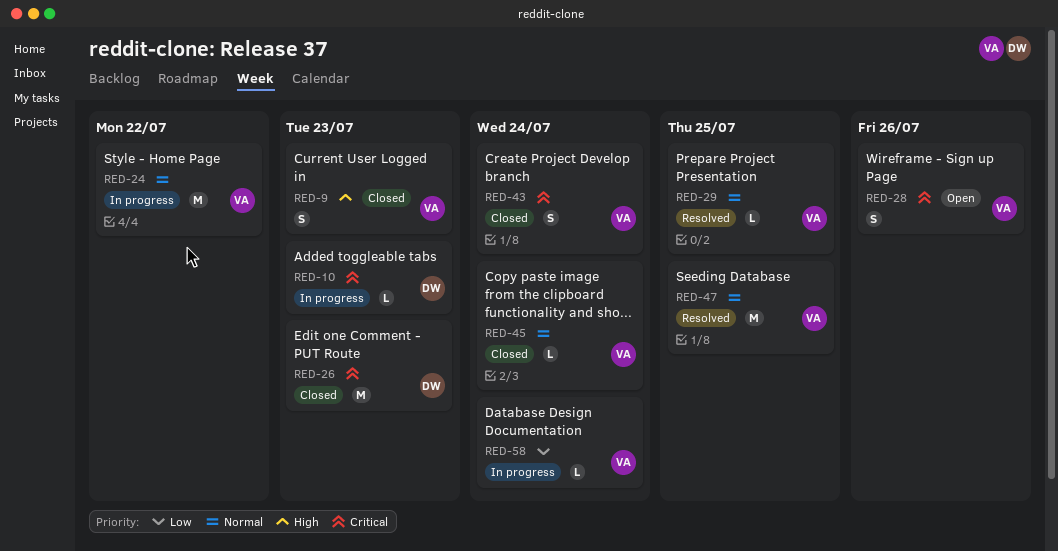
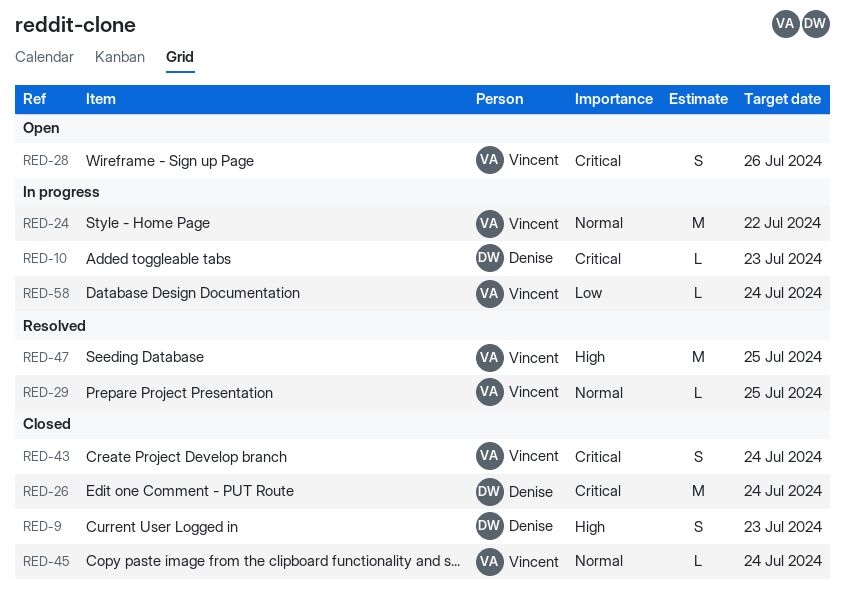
RED-9, owner: Vincent -> Denise
RED-26, due: Jul 23 -> Jul 24
RED-47, priority: Normal -> High

